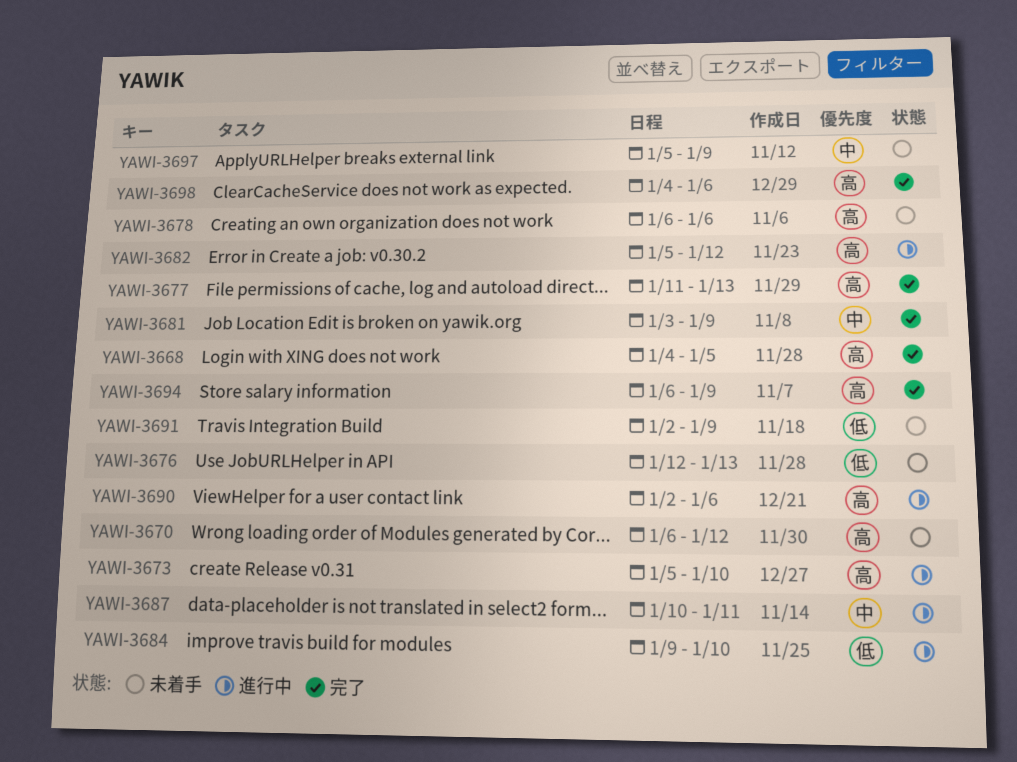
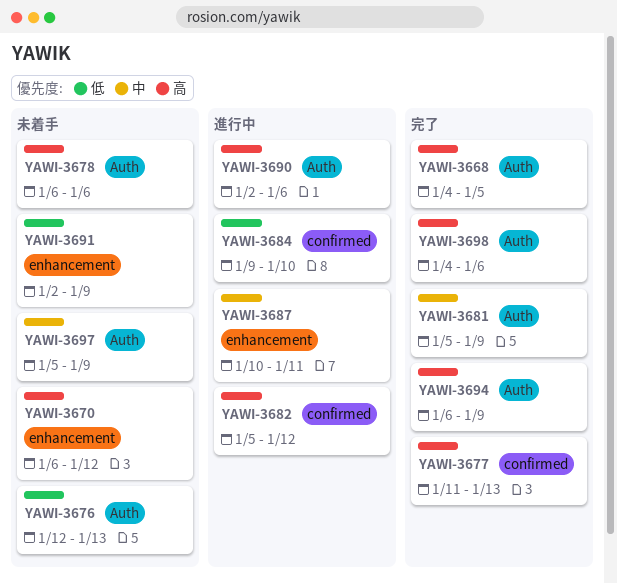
YAWI-3673: present -> none
YAWI-3681, start: Jan 3 -> Jan 5

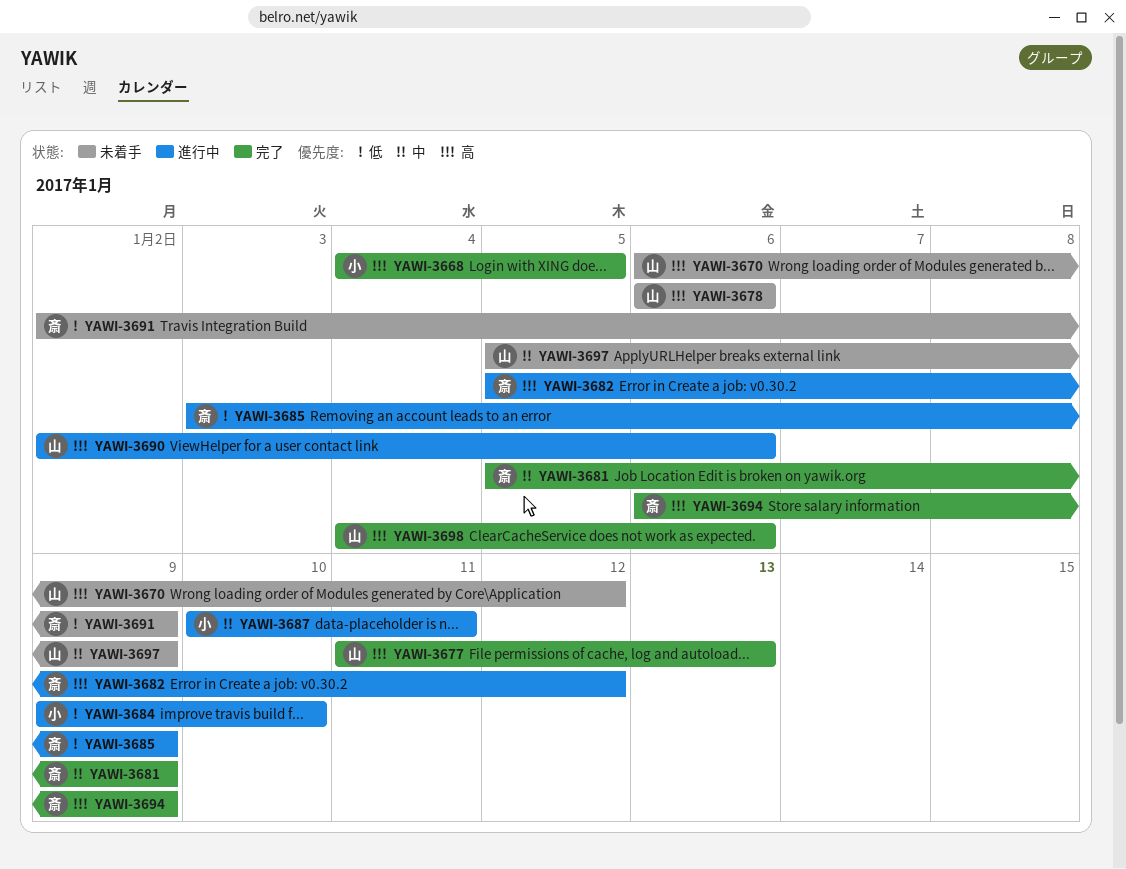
YAWI-3676: present -> none
YAWI-3685: none -> present

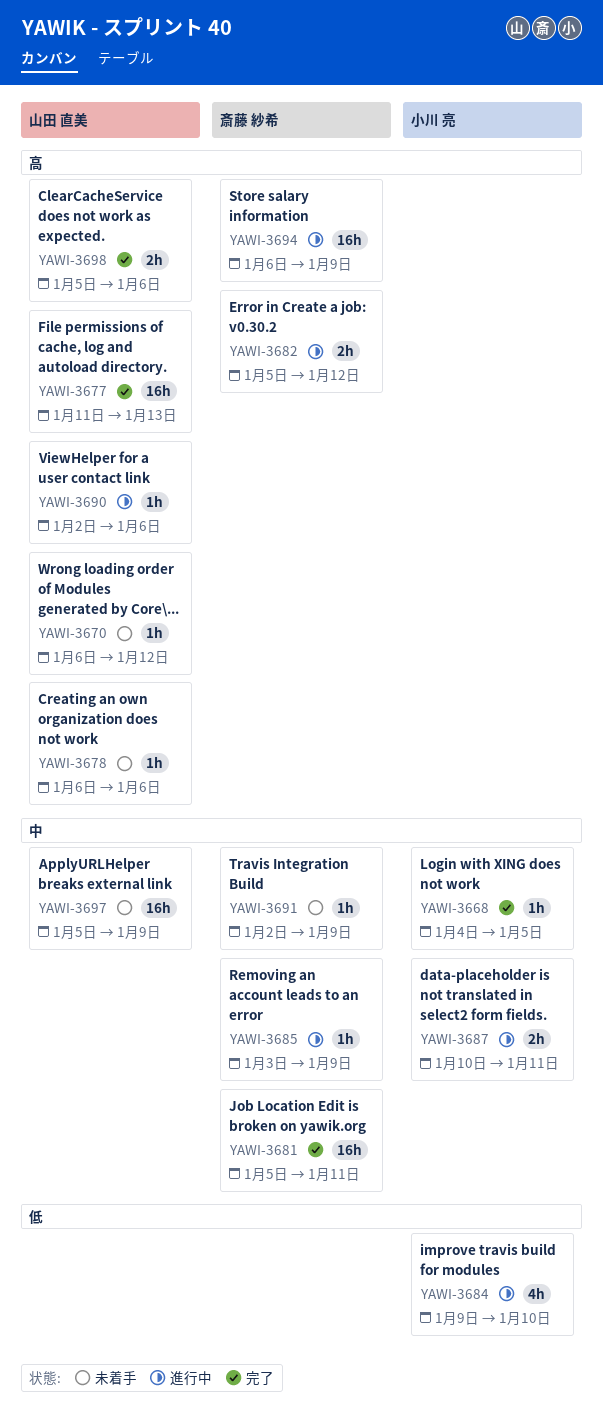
YAWI-3668, priority: 高 -> 中
YAWI-3681, due: Jan 9 -> Jan 11
YAWI-3685, priority: 低 -> 中
YAWI-3691, priority: 低 -> 中
YAWI-3694, status: 完了 -> 進行中
YAWI-3698, start: Jan 4 -> Jan 5

